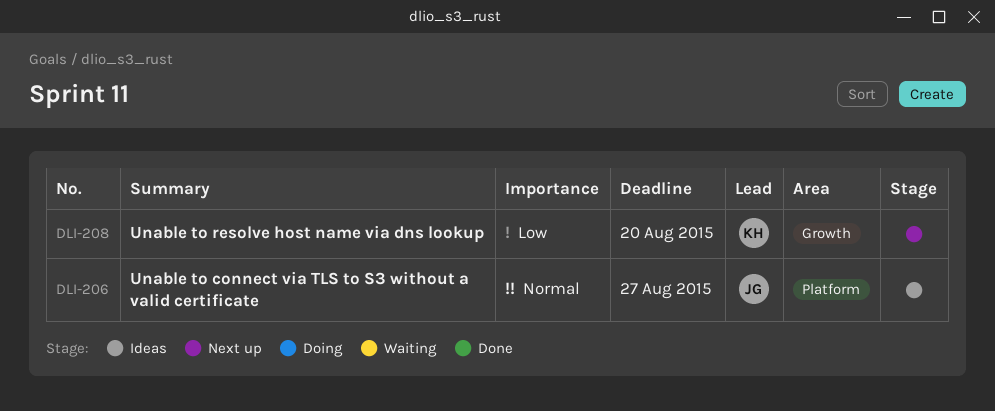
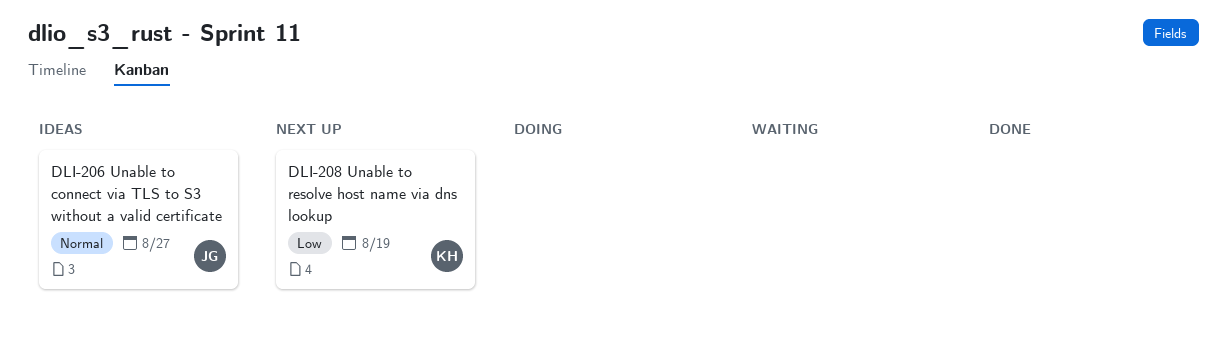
DLI-208, due: Aug 20 -> Aug 19

